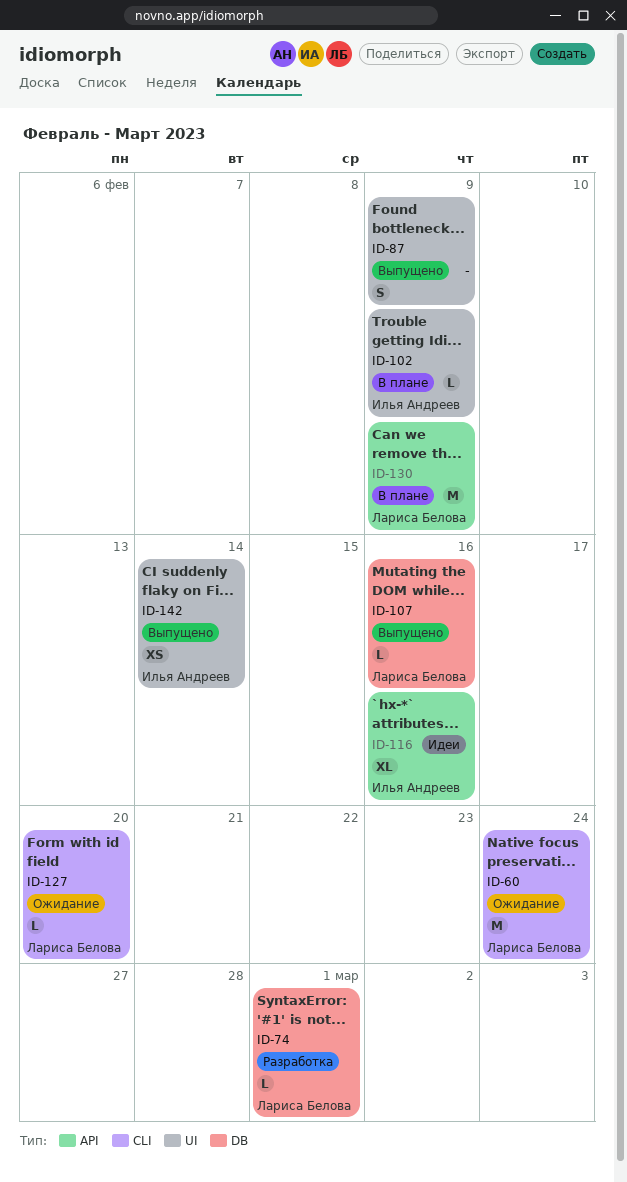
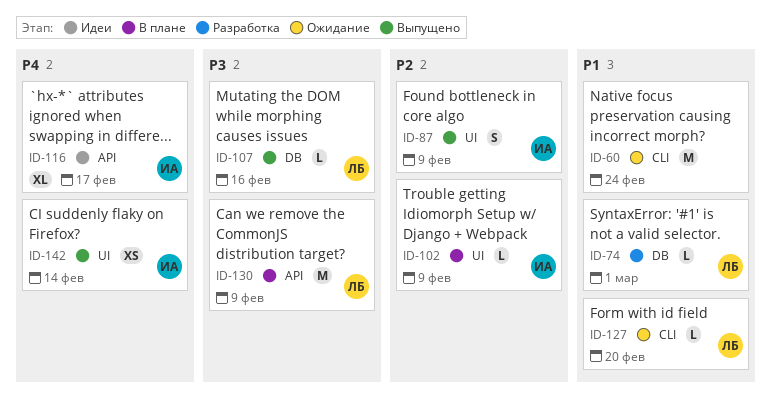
ID-60, owner: Лариса Белова -> none
ID-87, owner: none -> Илья Андреев
ID-116, due: Feb 16 -> Feb 17

